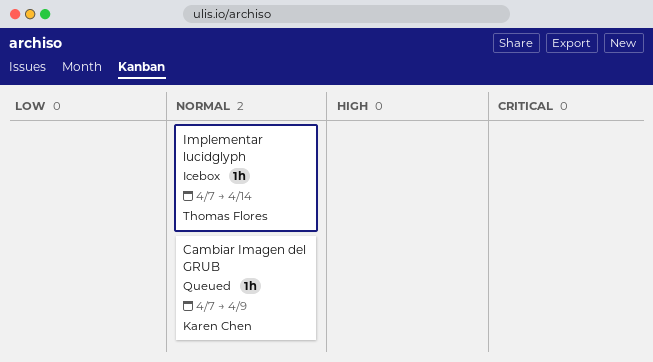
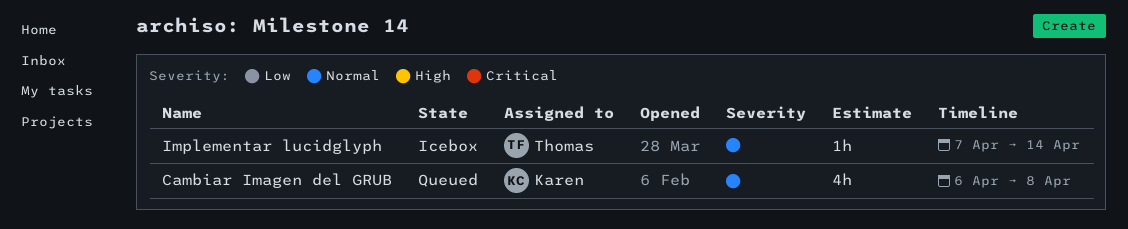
Cambiar Imagen del GRUB, estimate: 1h -> 4h
Cambiar Imagen del GRUB, start: Apr 7 -> Apr 6
Cambiar Imagen del GRUB, due: Apr 9 -> Apr 8

